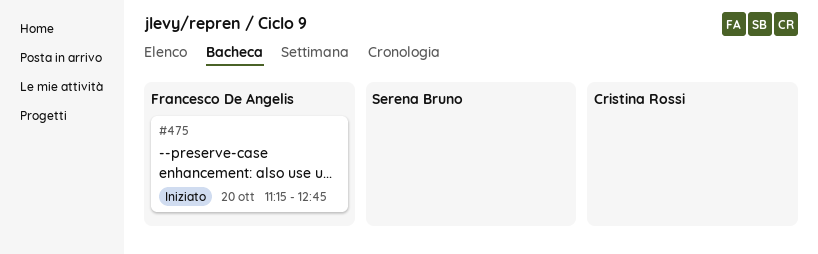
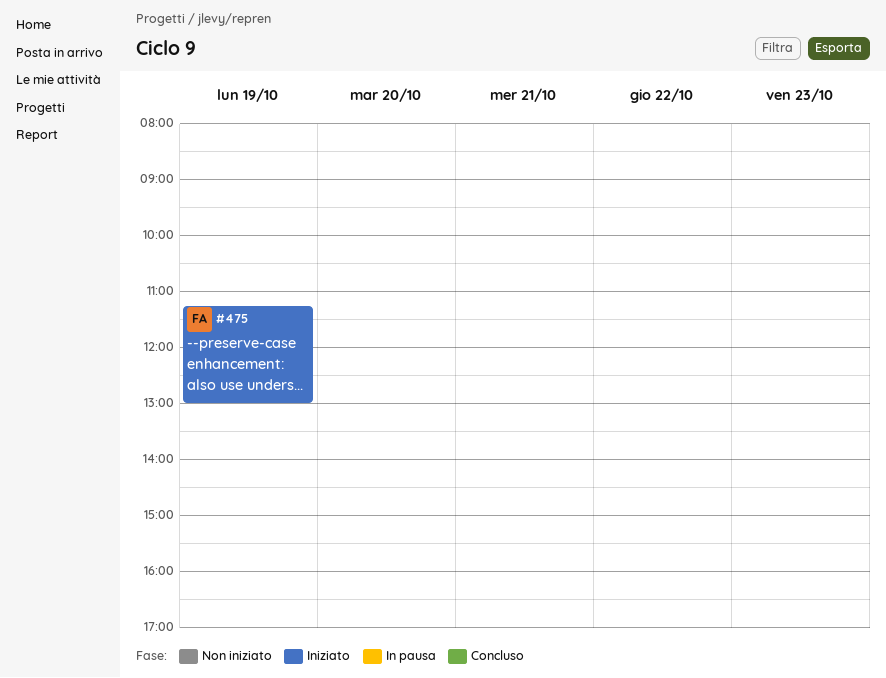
#475, day: Oct 20 -> Oct 19
#475, ends: 12:45 -> 13:00

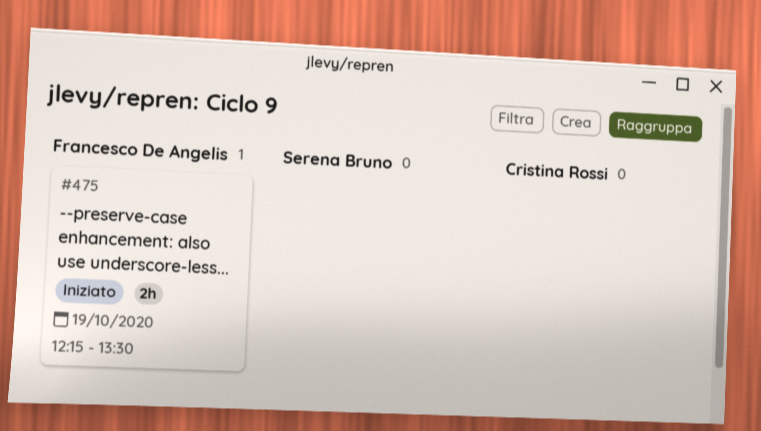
#475, begins: 11:15 -> 12:15
#475, ends: 13:00 -> 13:30

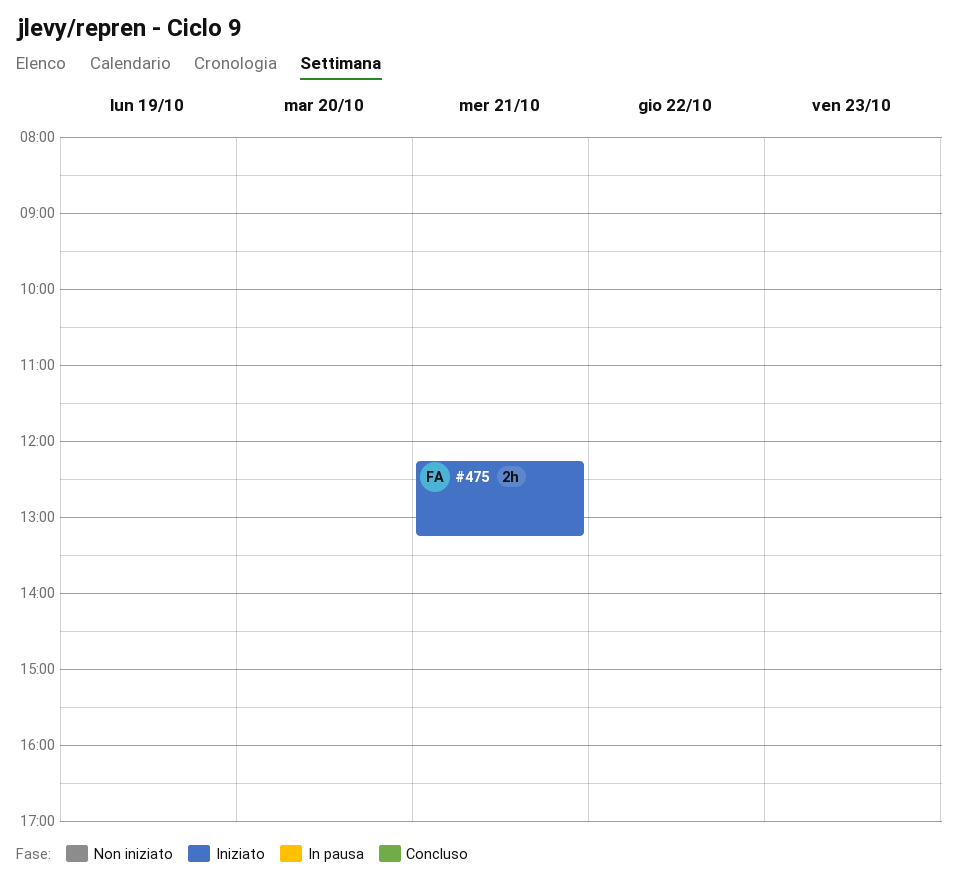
#475, day: Oct 19 -> Oct 21
#475, ends: 13:30 -> 13:15

